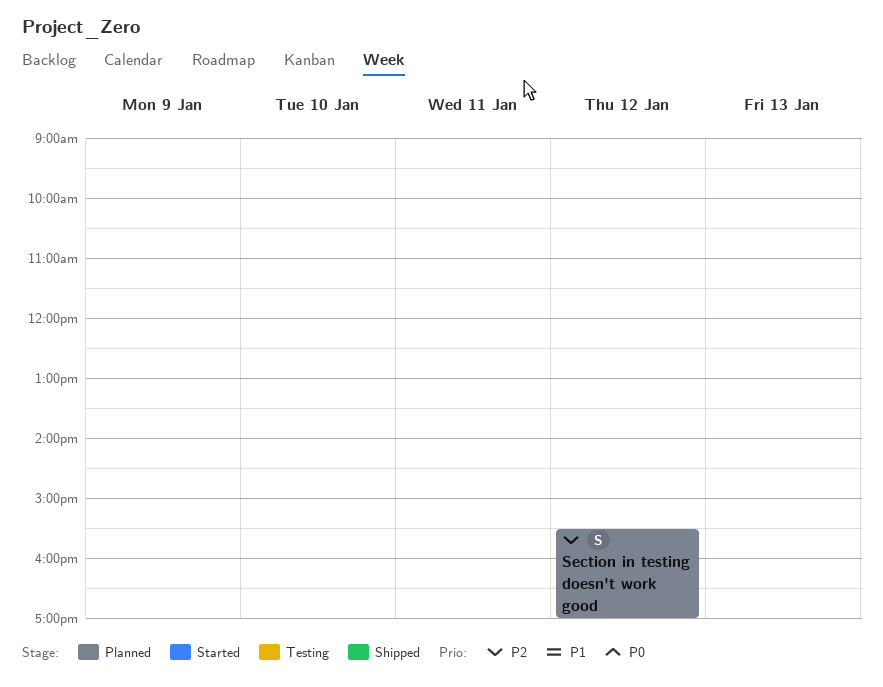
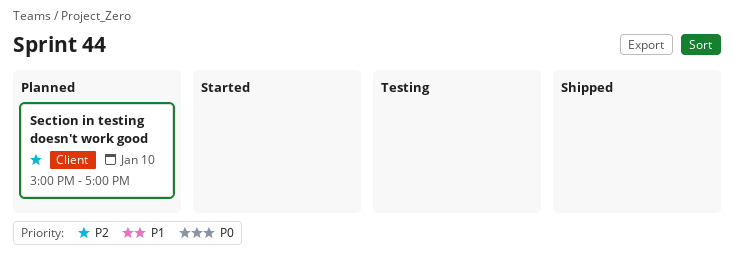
Section in testing doesn't work good, day: Jan 12 -> Jan 10
Section in testing doesn't work good, begins: 15:30 -> 15:00

